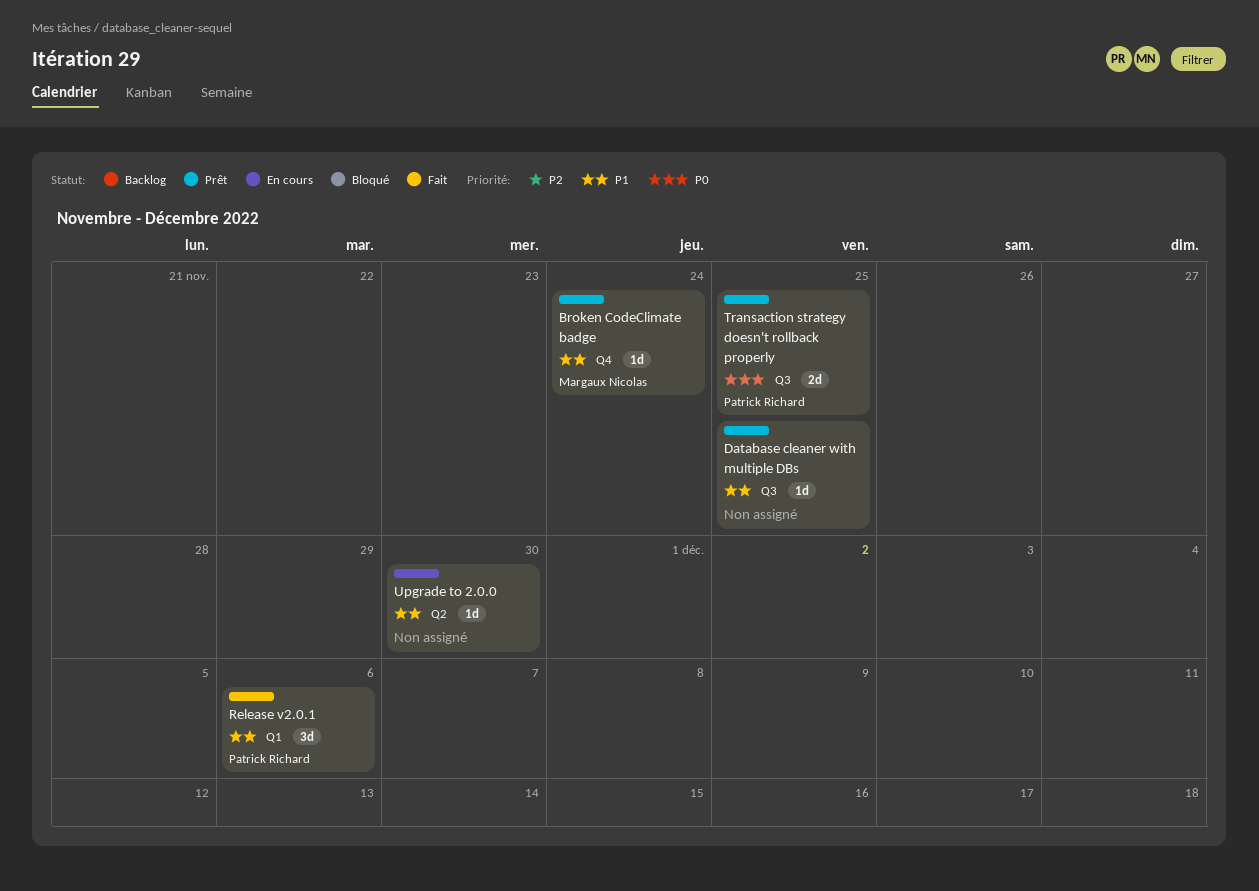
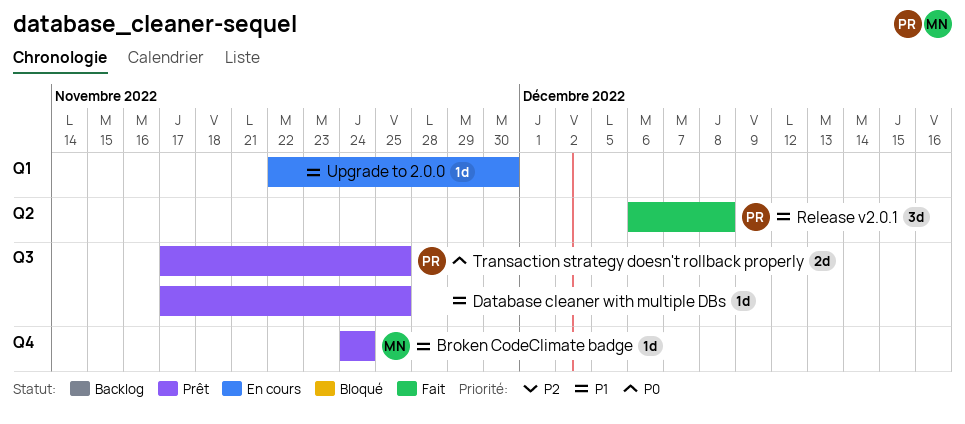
Release v2.0.1, label: Q1 -> Q2
Release v2.0.1, due: Dec 6 -> Dec 8
Upgrade to 2.0.0, label: Q2 -> Q1

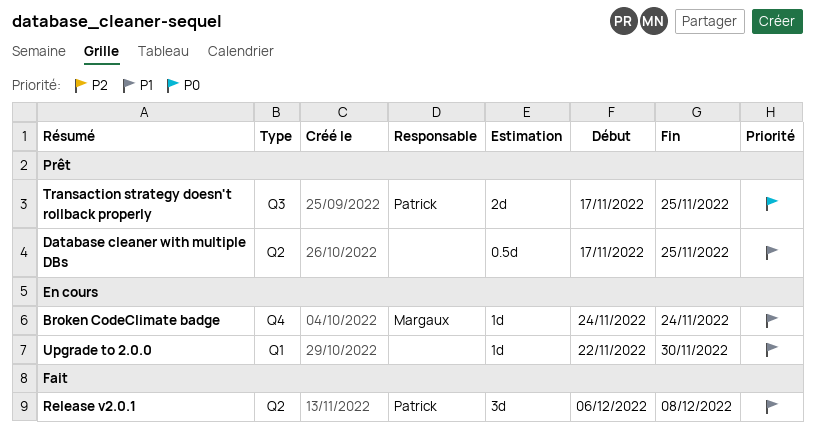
Broken CodeClimate badge, status: Prêt -> En cours
Database cleaner with multiple DBs, label: Q3 -> Q2
Database cleaner with multiple DBs, estimate: 1d -> 0.5d

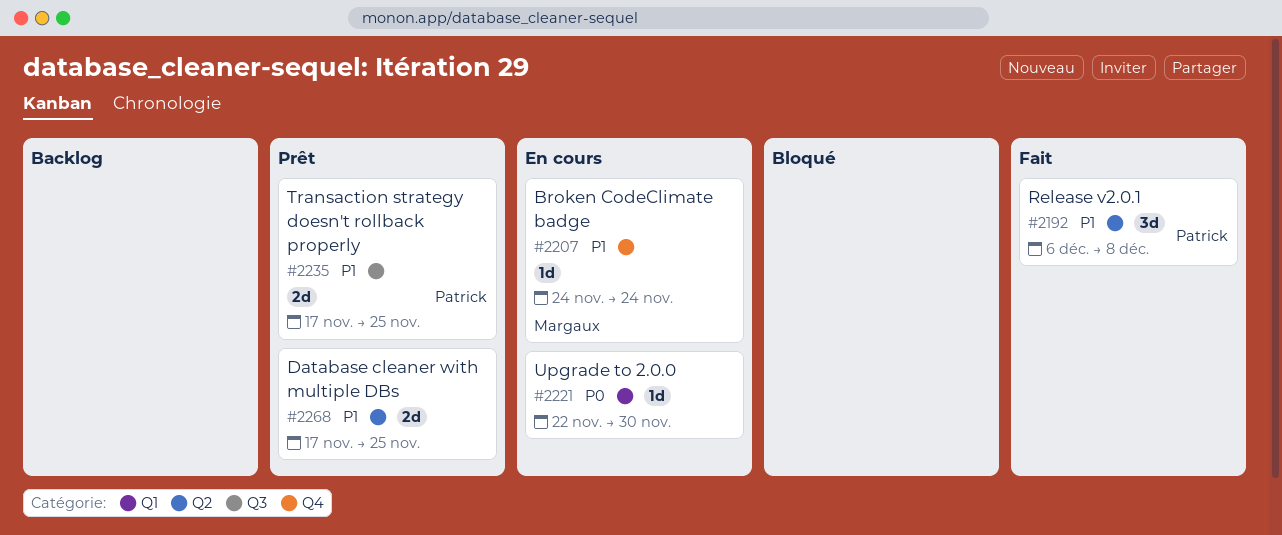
Database cleaner with multiple DBs, estimate: 0.5d -> 2d
Transaction strategy doesn't rollback properly, priority: P0 -> P1
Upgrade to 2.0.0, priority: P1 -> P0

